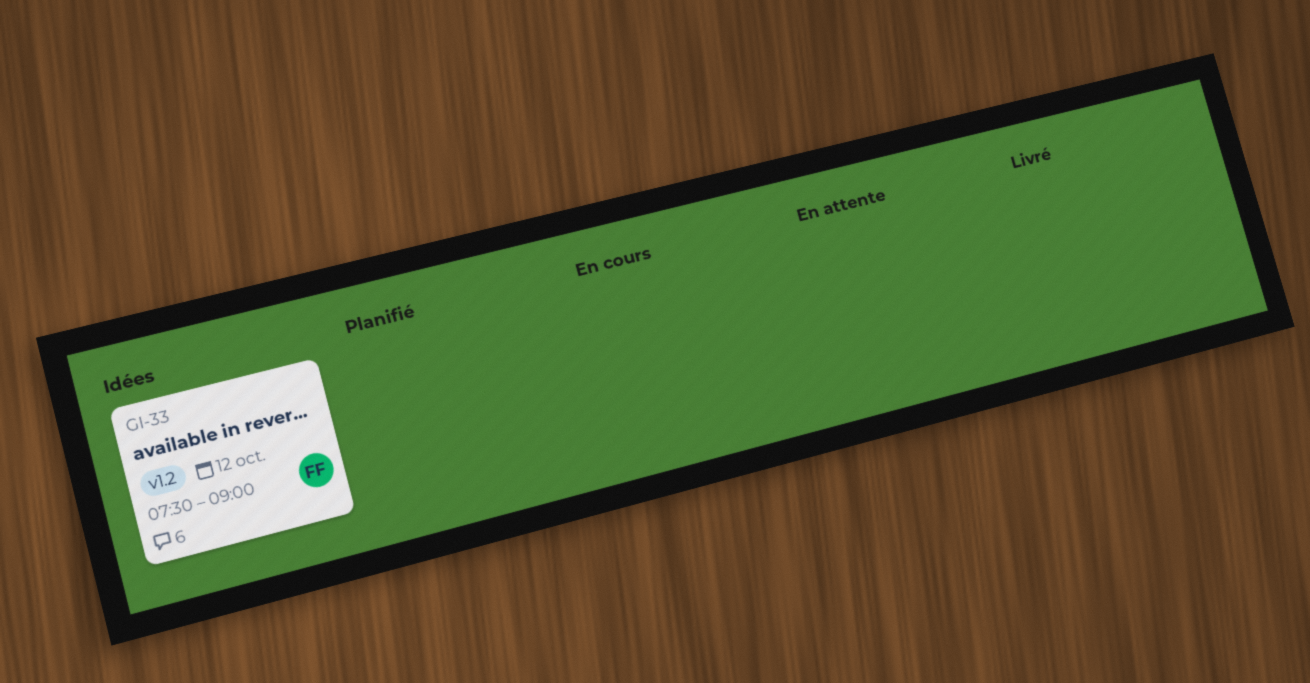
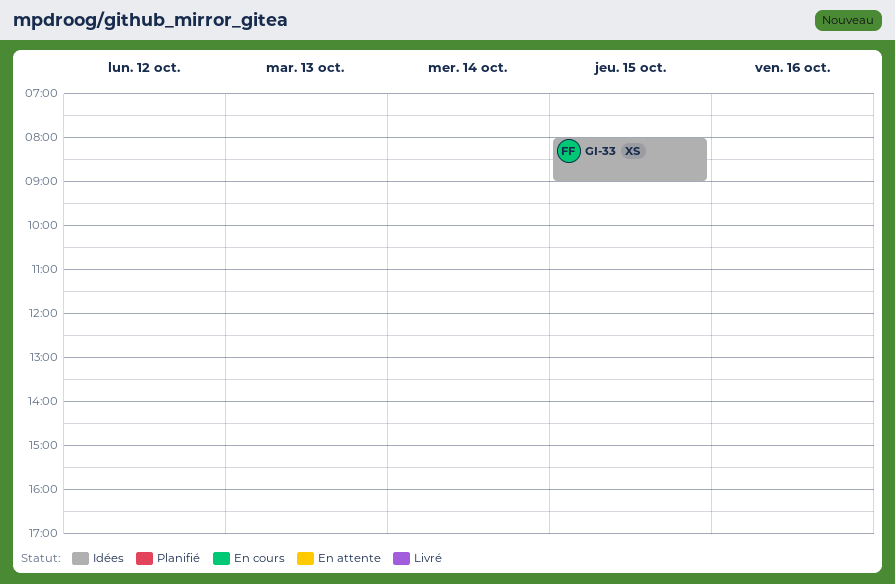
GI-33, day: Oct 12 -> Oct 15
GI-33, begins: 07:30 -> 08:00

